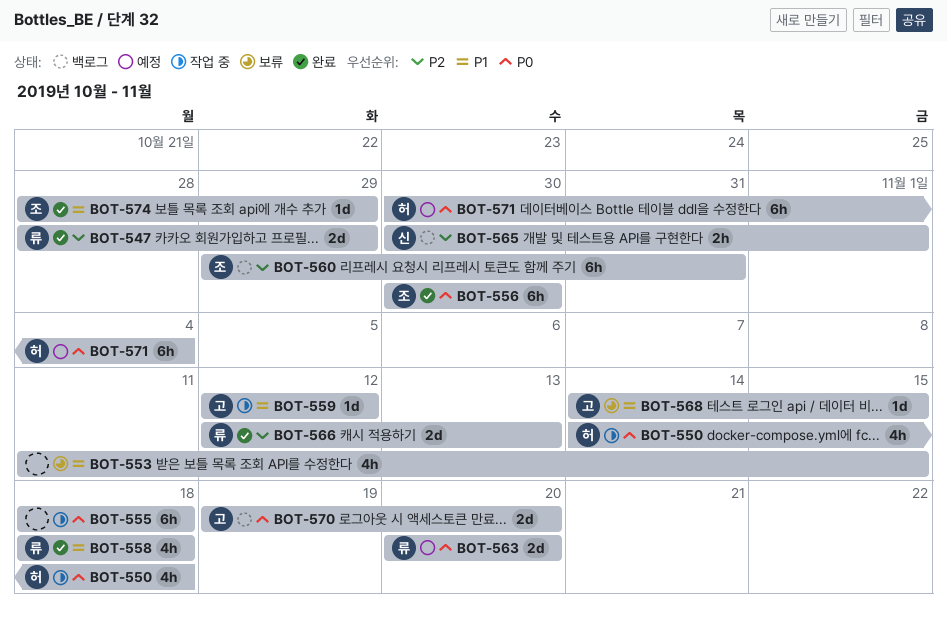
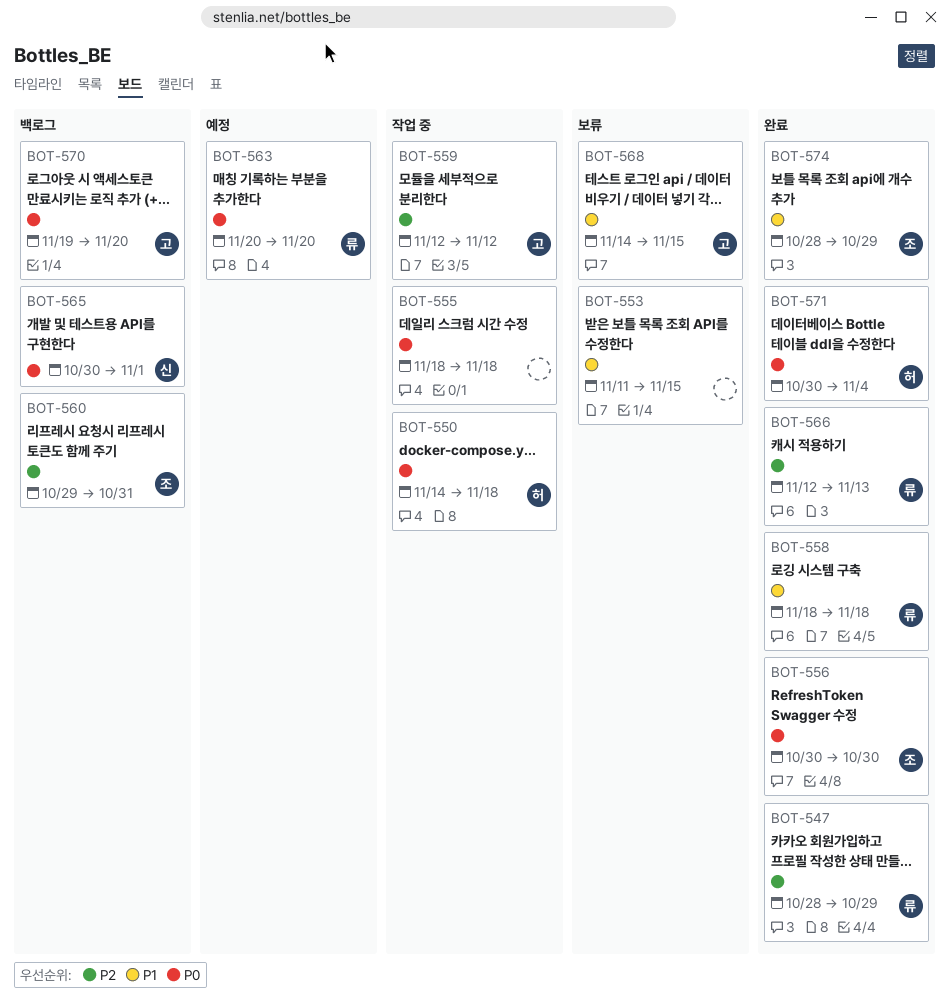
BOT-559, priority: P1 -> P2
BOT-565, priority: P2 -> P0
BOT-571, status: 예정 -> 완료

